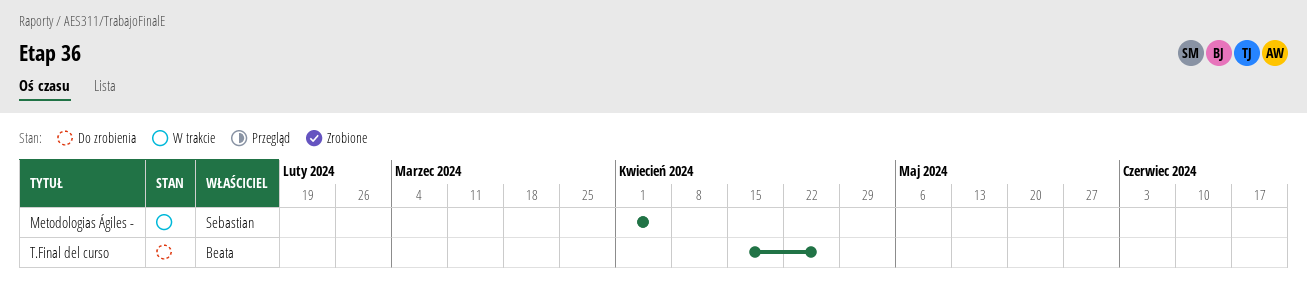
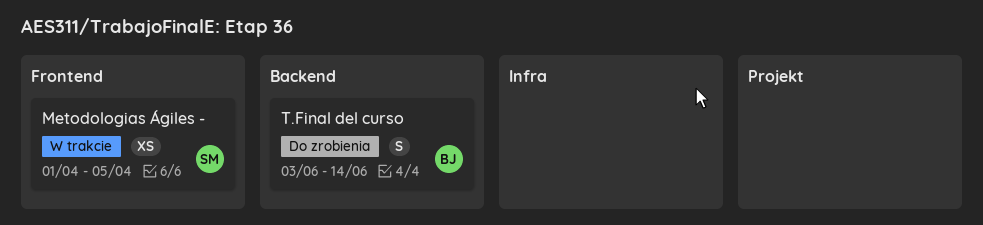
T.Final del curso, start: Apr 15 -> Jun 3
T.Final del curso, due: Apr 26 -> Jun 14

